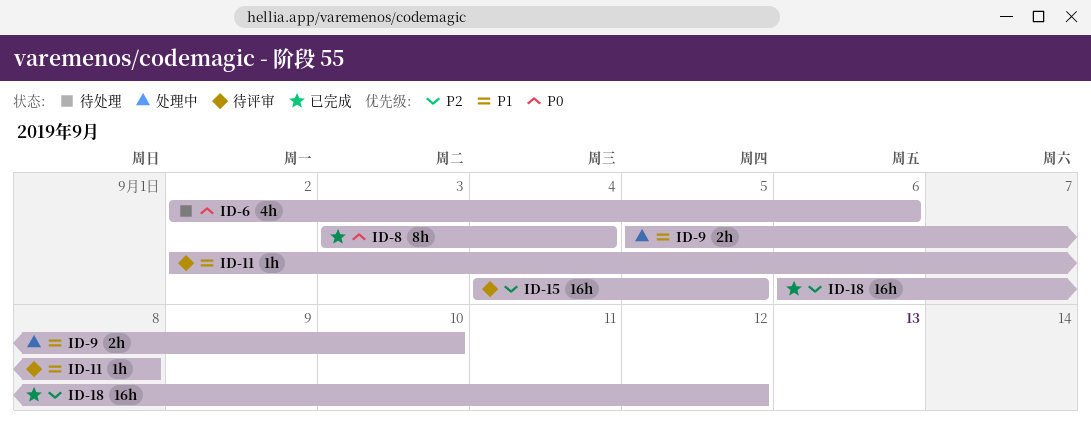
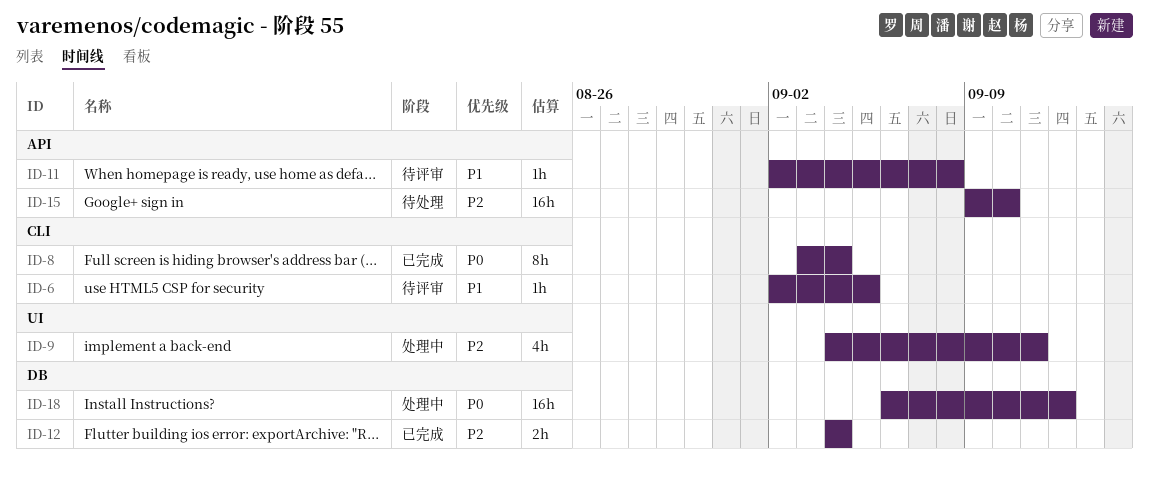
ID-6, status: 待处理 -> 待评审
ID-6, priority: P0 -> P1
ID-6, estimate: 4h -> 1h
ID-6, due: Sep 6 -> Sep 5
ID-9, priority: P1 -> P2
ID-9, estimate: 2h -> 4h
ID-9, start: Sep 5 -> Sep 4
ID-9, due: Sep 10 -> Sep 11
ID-12: none -> present
ID-15, status: 待评审 -> 待处理
ID-15, start: Sep 4 -> Sep 9
ID-15, due: Sep 5 -> Sep 10
ID-18, status: 已完成 -> 处理中
ID-18, priority: P2 -> P0

